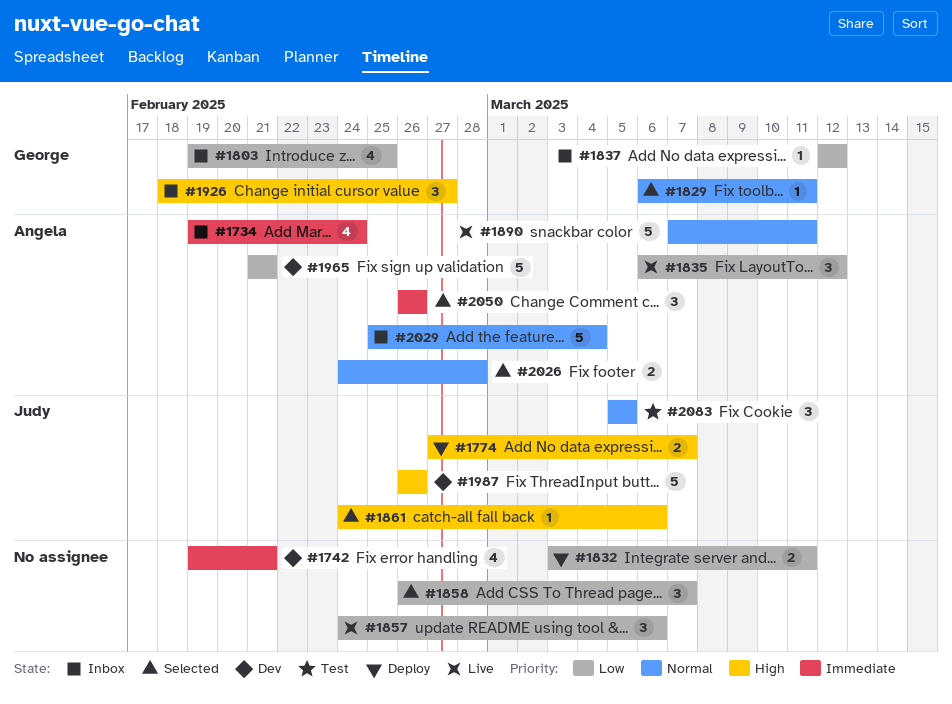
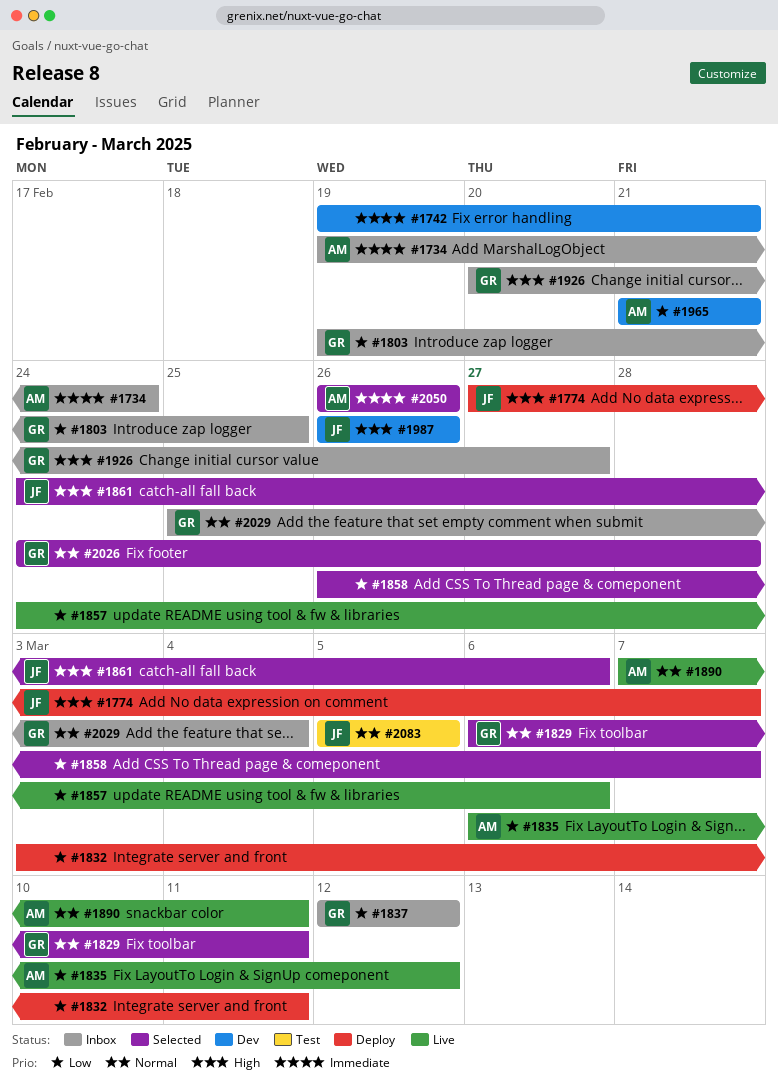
#1926, start: Feb 18 -> Feb 20
#2026, owner: Angela -> George
#2029, owner: Angela -> George

